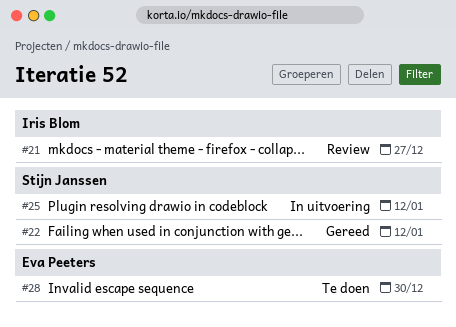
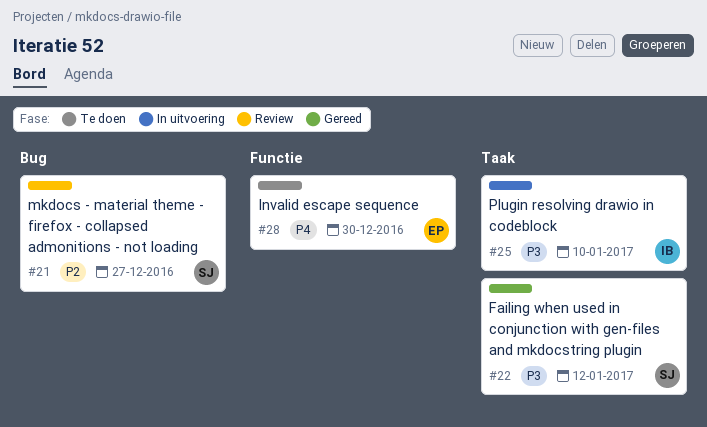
#21, owner: Iris Blom -> Stijn Janssen
#25, owner: Stijn Janssen -> Iris Blom
#25, due: Jan 12 -> Jan 10

